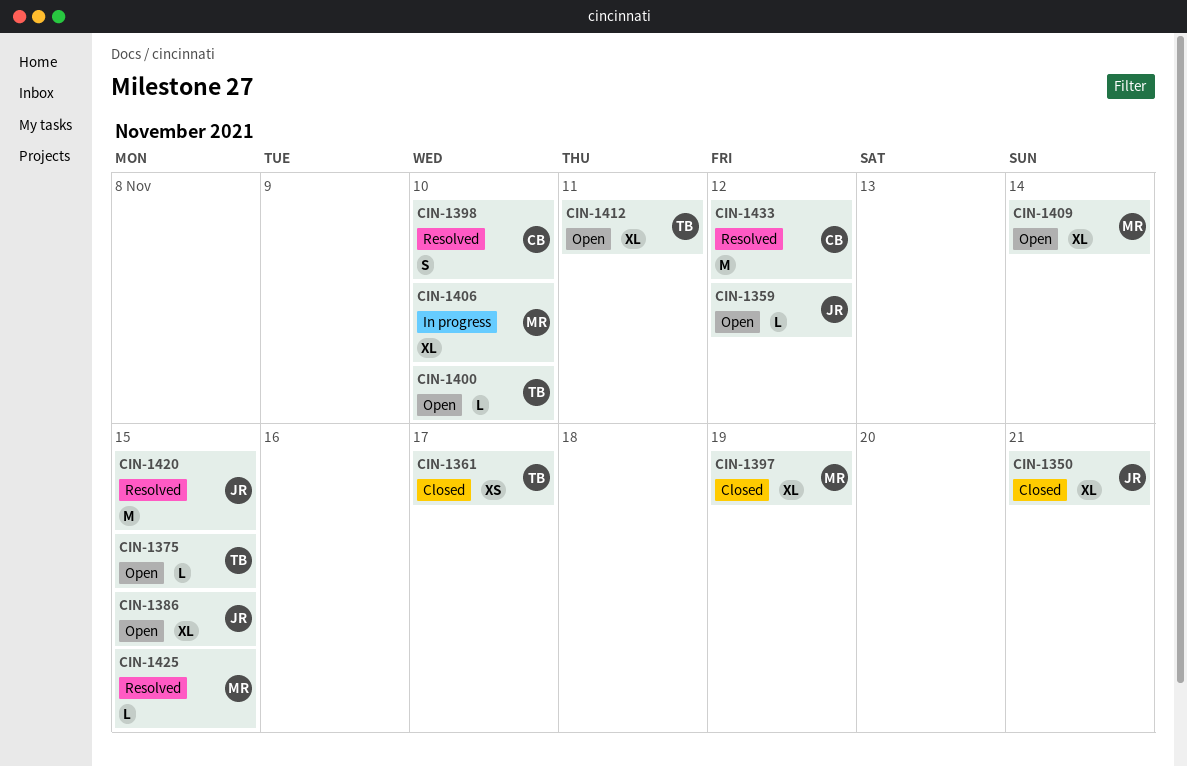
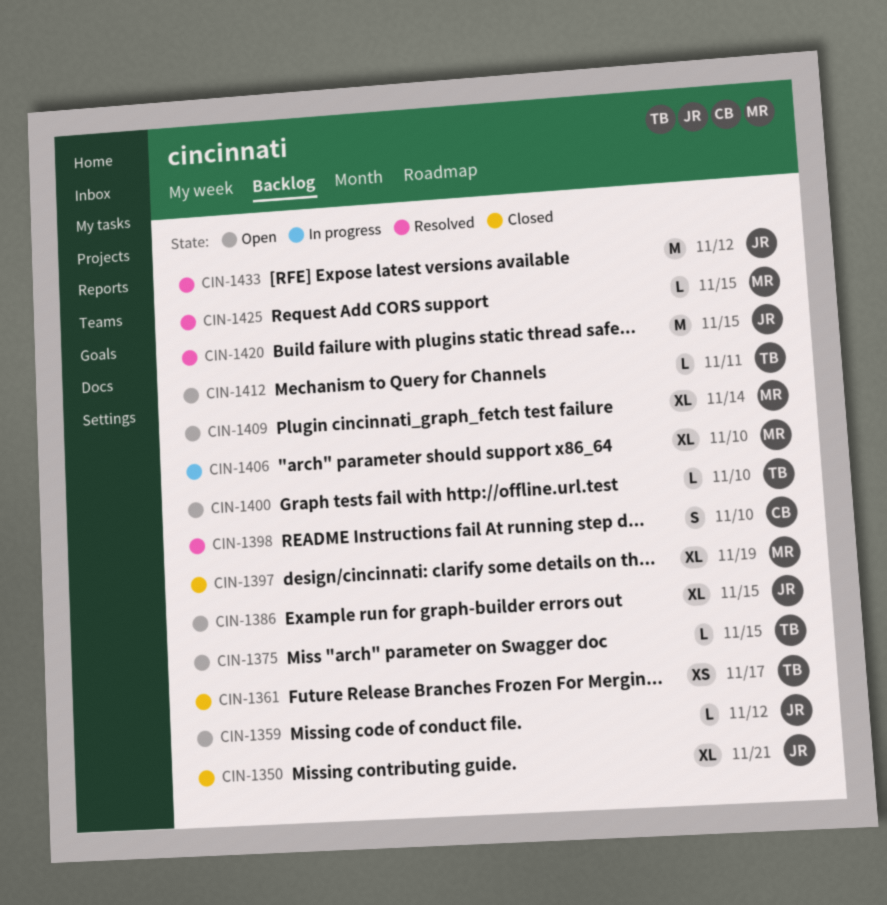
CIN-1412, estimate: XL -> L
CIN-1433, owner: CB -> JR

